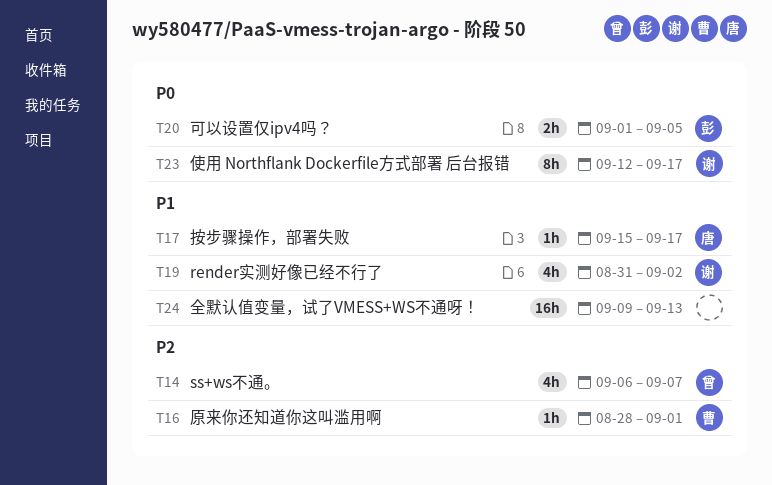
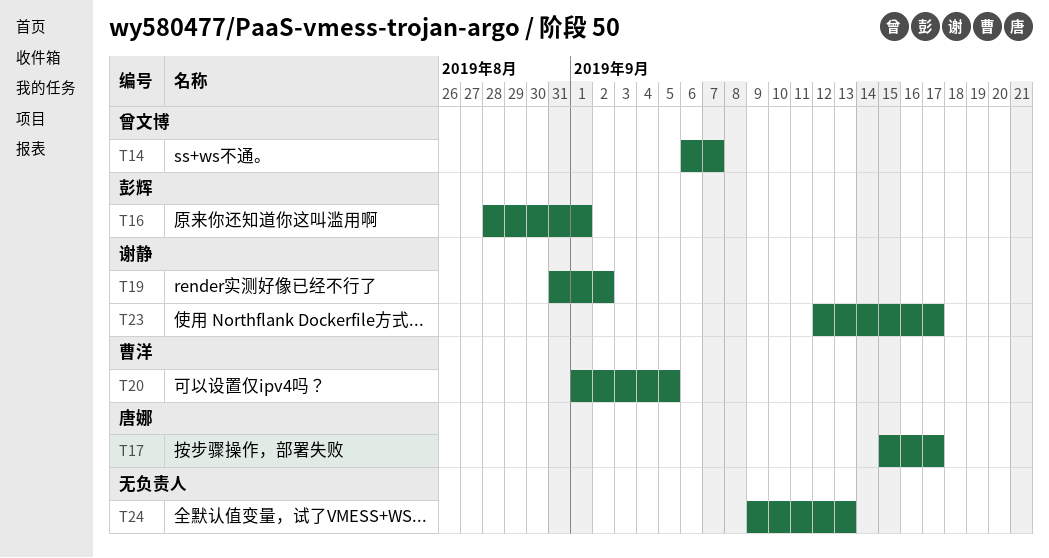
T16, owner: 曹洋 -> 彭辉
T20, owner: 彭辉 -> 曹洋

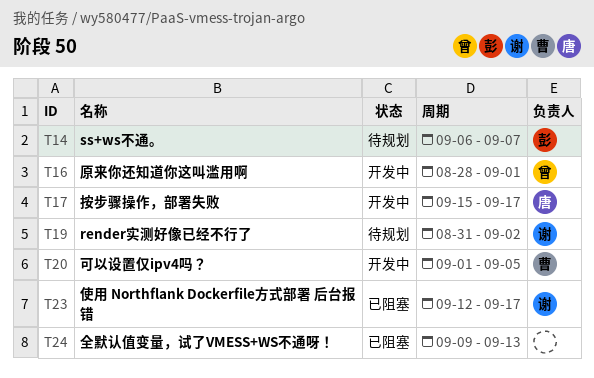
T14, owner: 曾文博 -> 彭辉
T16, owner: 彭辉 -> 曾文博

